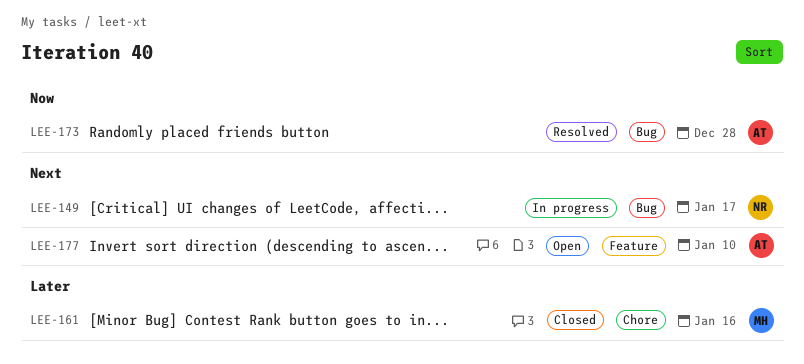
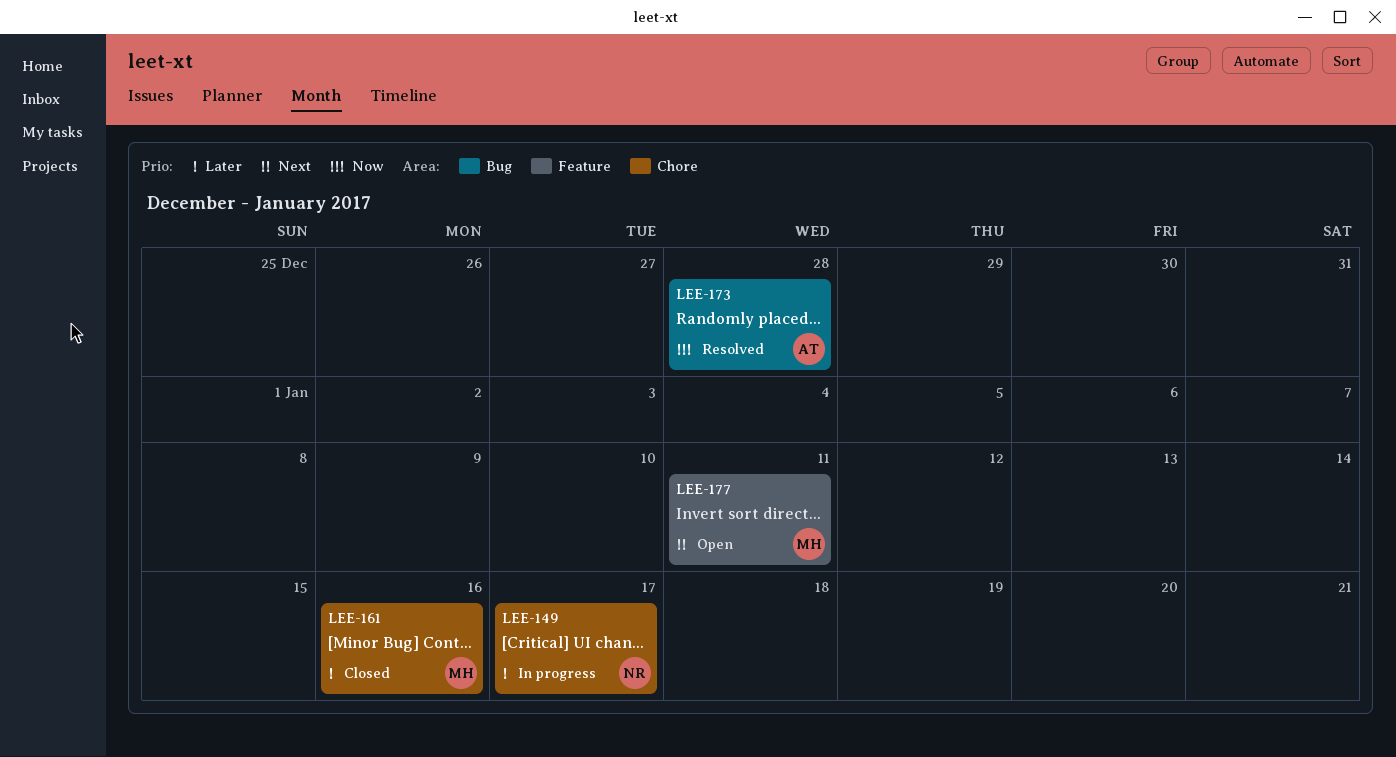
LEE-149, priority: Next -> Later
LEE-149, label: Bug -> Chore
LEE-177, owner: AT -> MH
LEE-177, due: Jan 10 -> Jan 11

